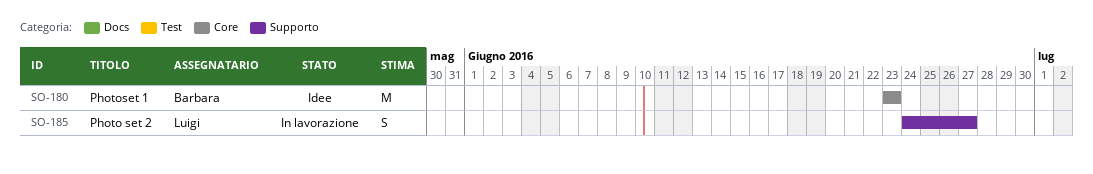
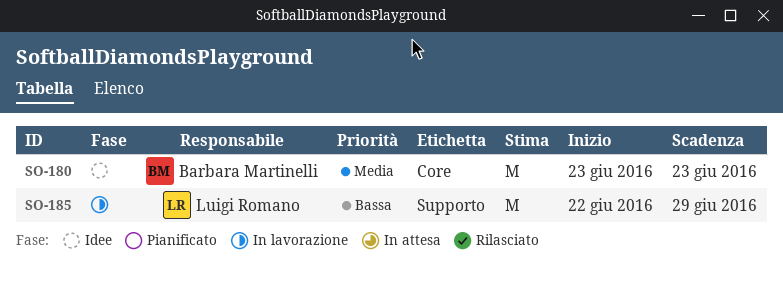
SO-185, estimate: S -> M
SO-185, start: Jun 24 -> Jun 22
SO-185, due: Jun 27 -> Jun 29

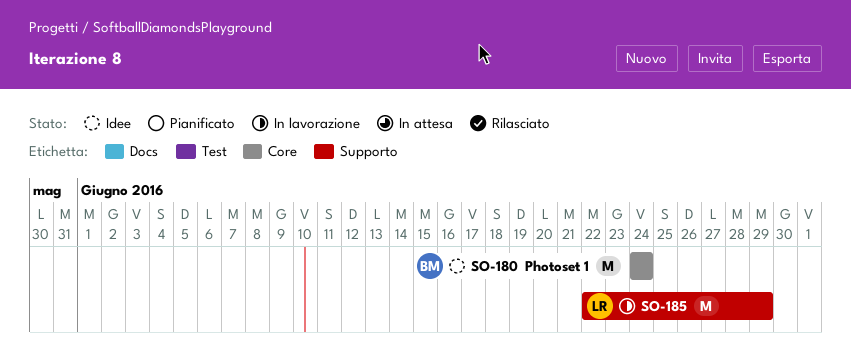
SO-180, start: Jun 23 -> Jun 24
SO-180, due: Jun 23 -> Jun 24

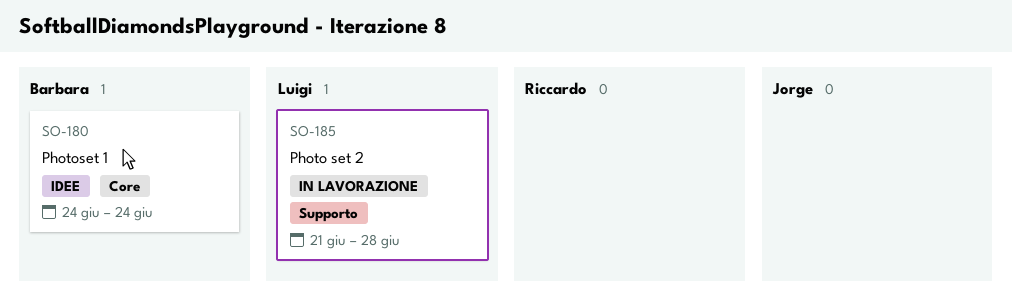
SO-185, start: Jun 22 -> Jun 21
SO-185, due: Jun 29 -> Jun 28

